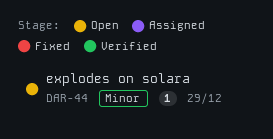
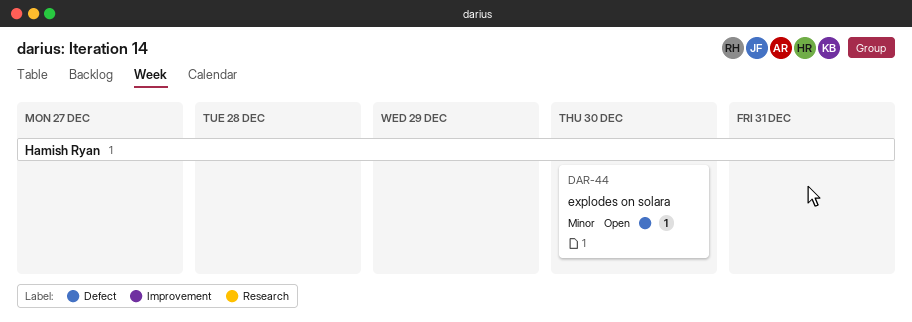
DAR-44, due: Dec 29 -> Dec 30

